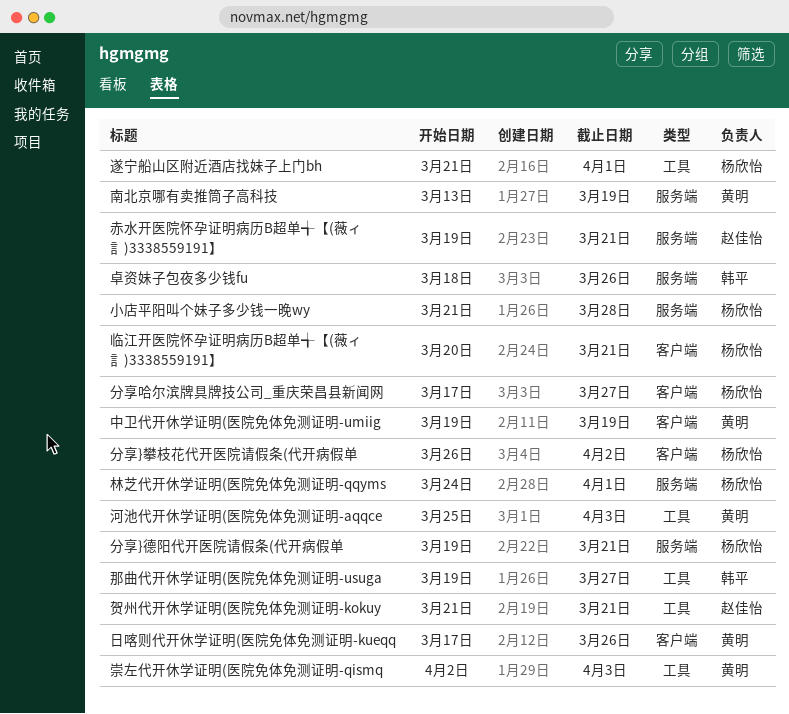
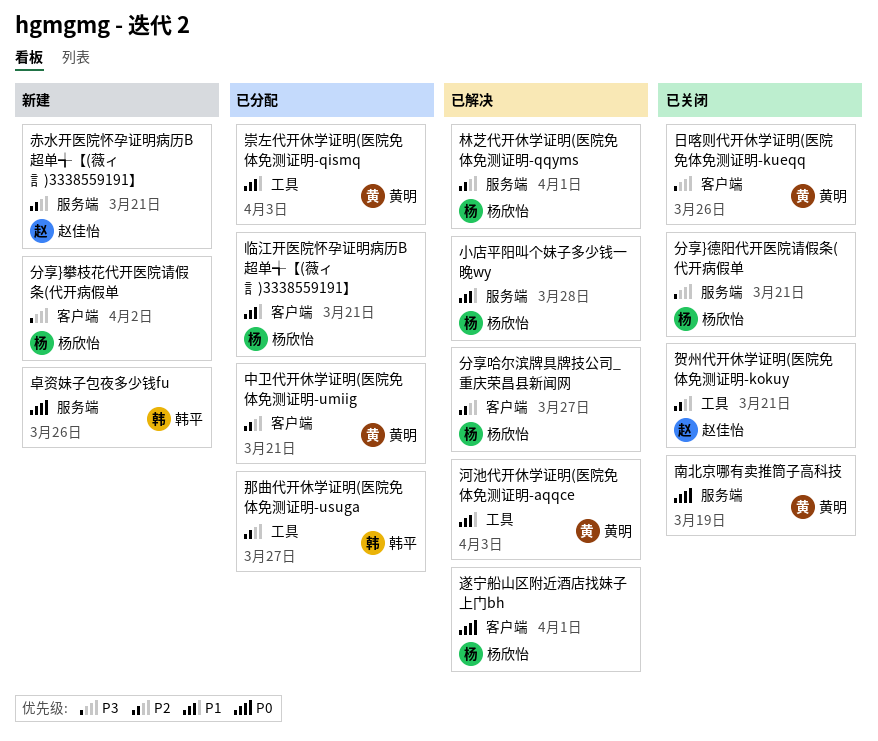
中卫代开休学证明(医院免体免测证明-umiig, due: Mar 19 -> Mar 21
遂宁船山区附近酒店找妹子上门bh, label: 工具 -> 客户端

